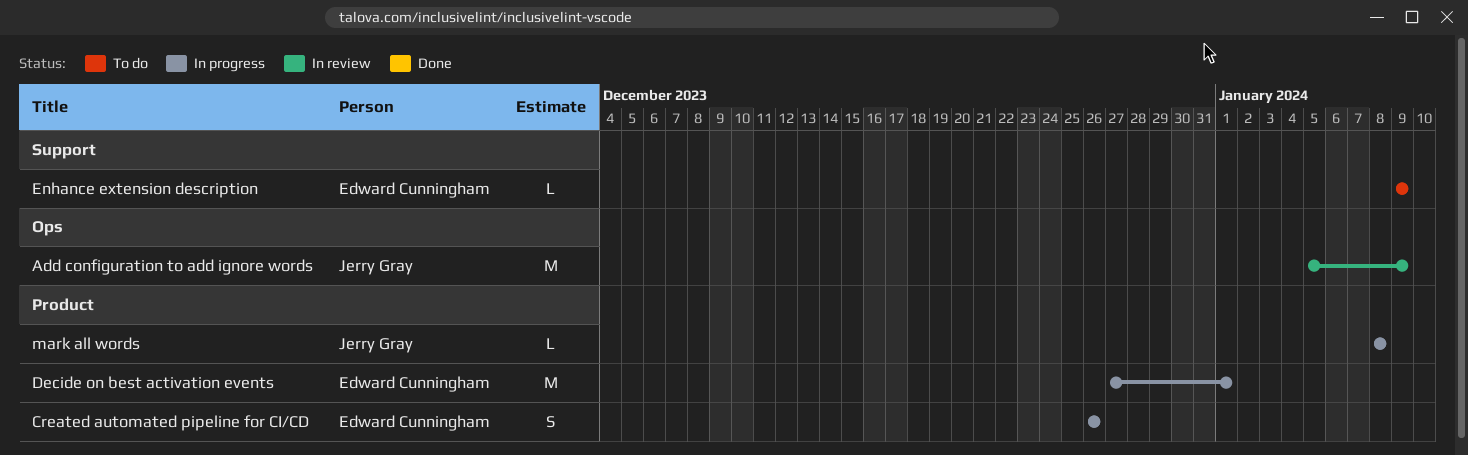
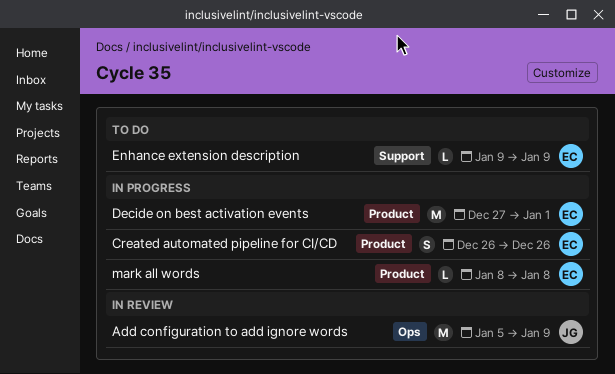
mark all words, owner: Jerry Gray -> Edward Cunningham

